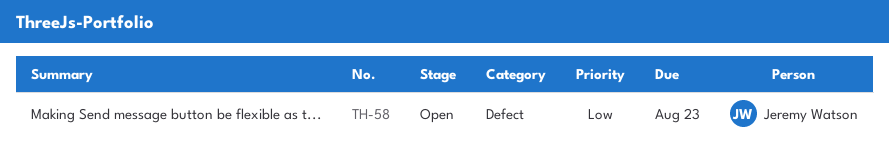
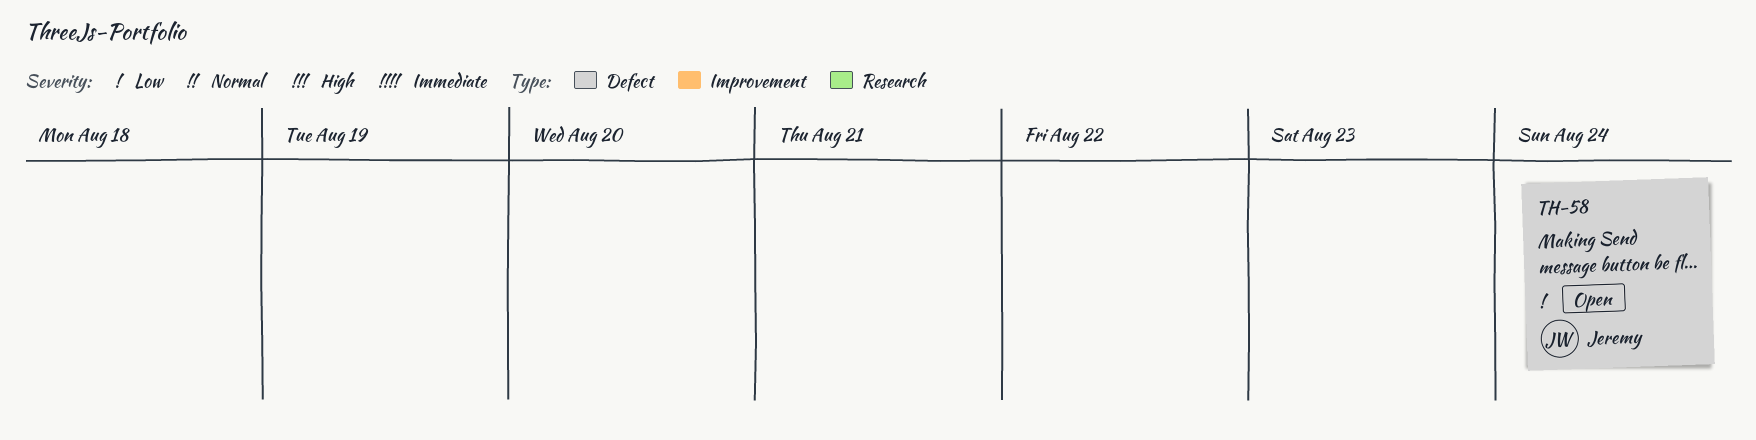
TH-58, due: Aug 23 -> Aug 24

